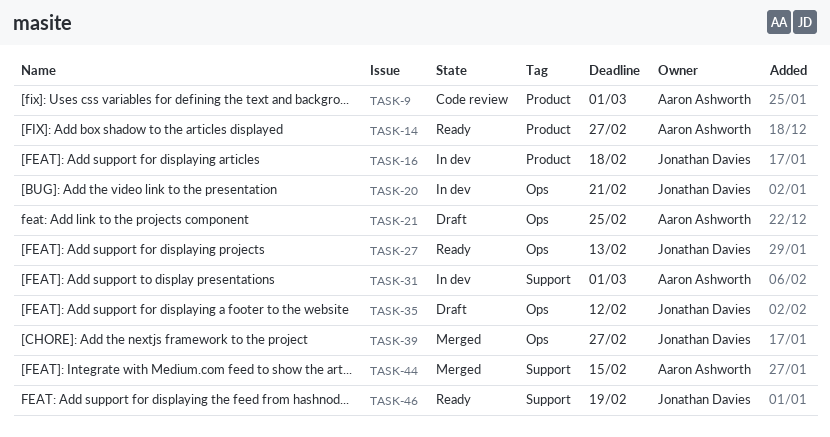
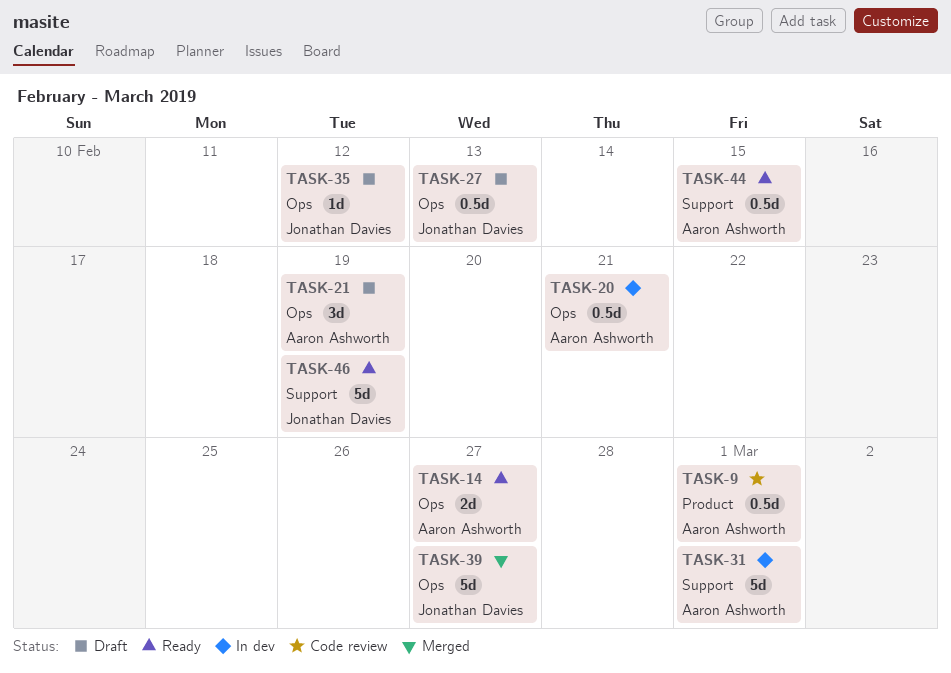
TASK-14, label: Product -> Ops
TASK-16: present -> none
TASK-20, owner: Jonathan Davies -> Aaron Ashworth
TASK-21, due: Feb 25 -> Feb 19
TASK-27, status: Ready -> Draft
TASK-44, status: Merged -> Ready

